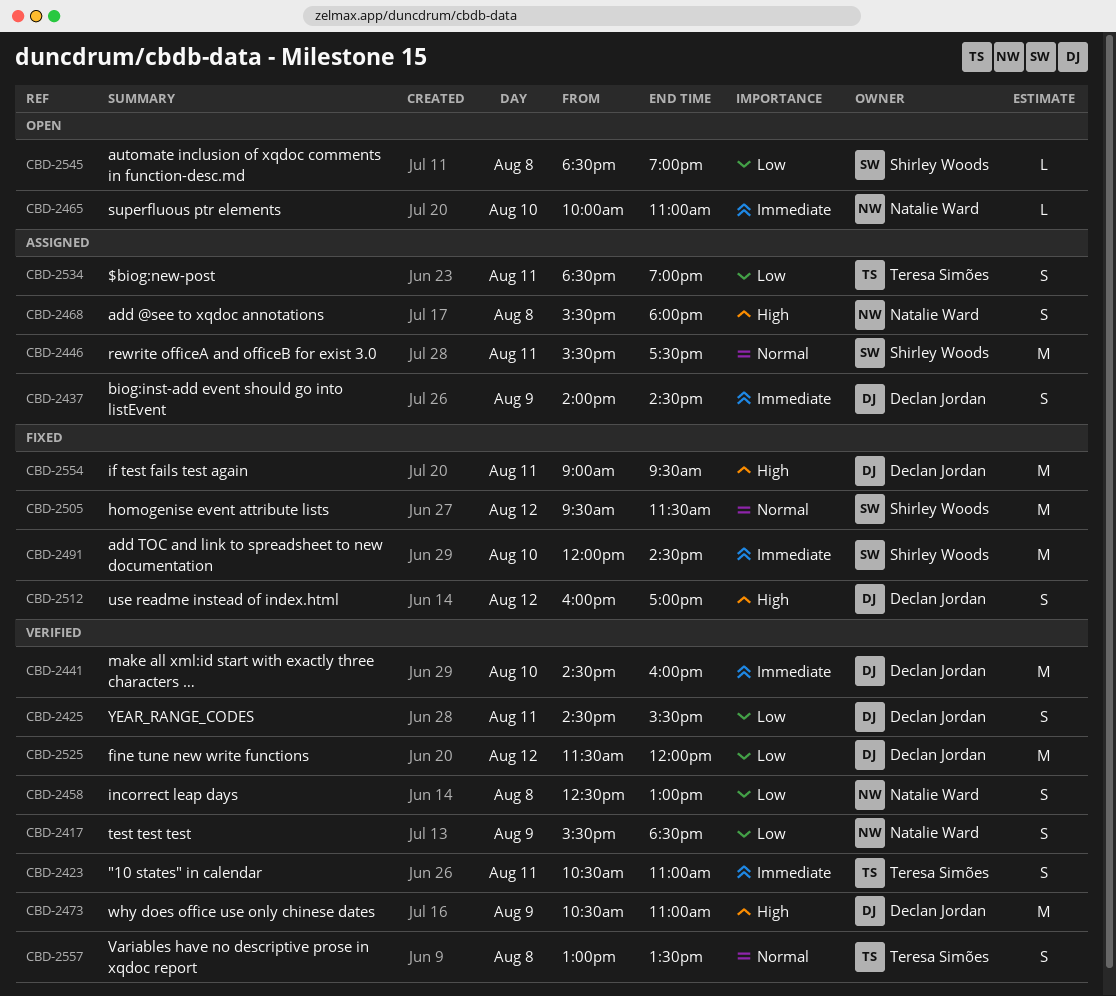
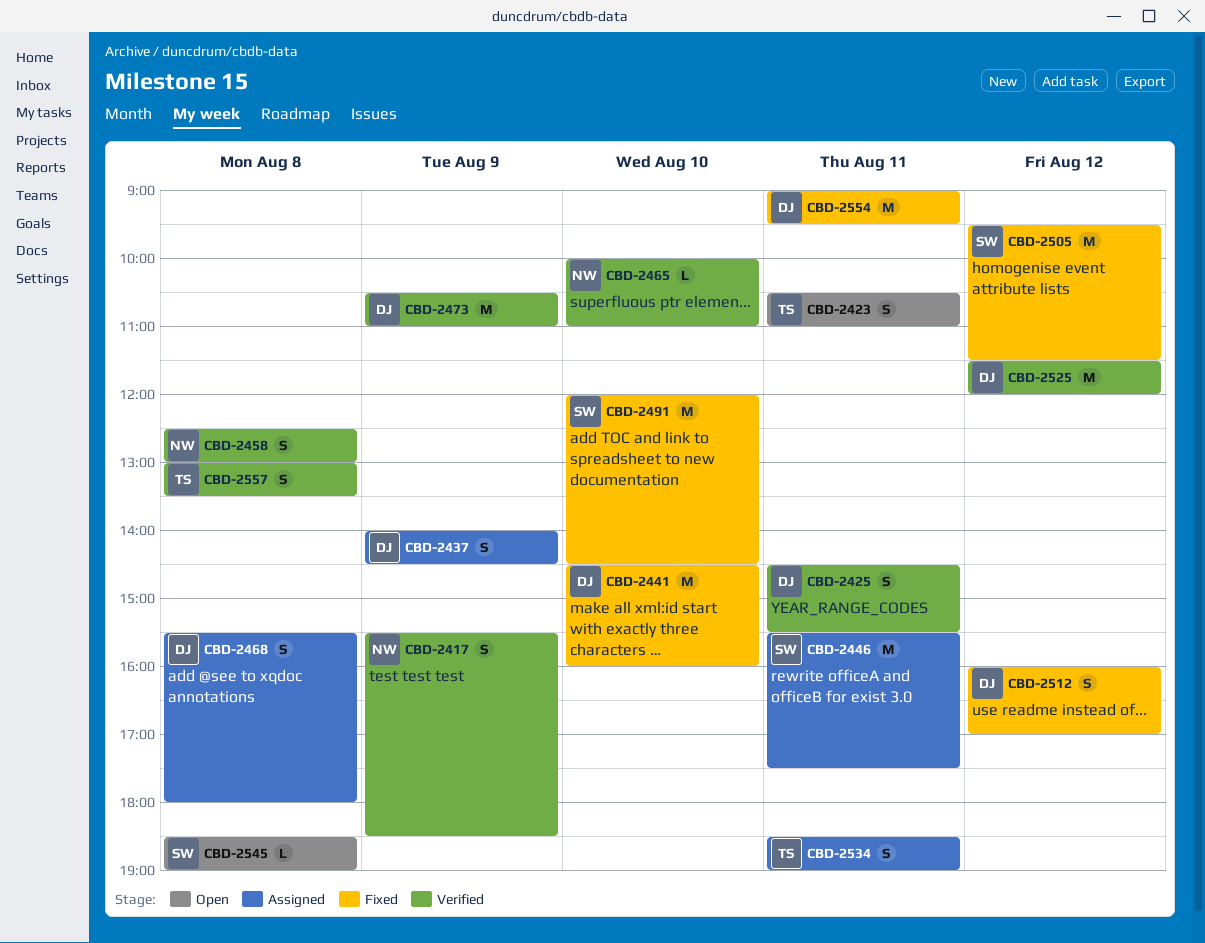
CBD-2423, status: Verified -> Open
CBD-2441, status: Verified -> Fixed
CBD-2465, status: Open -> Verified
CBD-2468, owner: Natalie Ward -> Declan Jordan

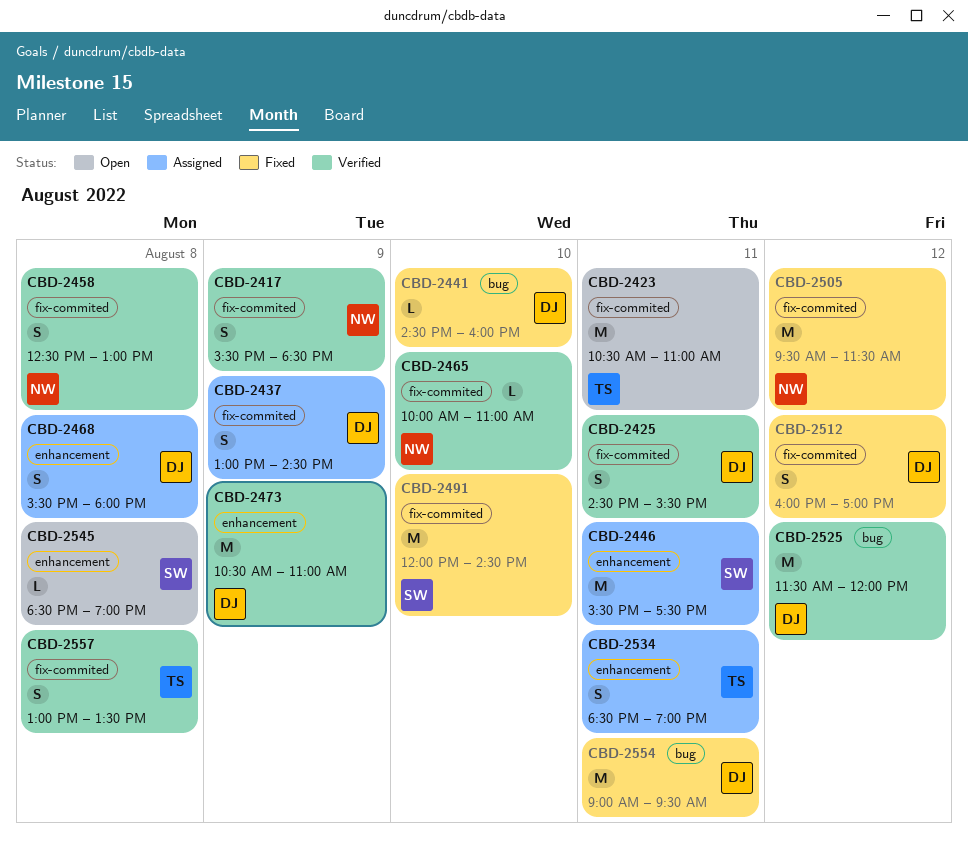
CBD-2423, estimate: S -> M
CBD-2437, begins: 14:00 -> 13:00
CBD-2441, estimate: M -> L
CBD-2505, owner: SW -> NW

